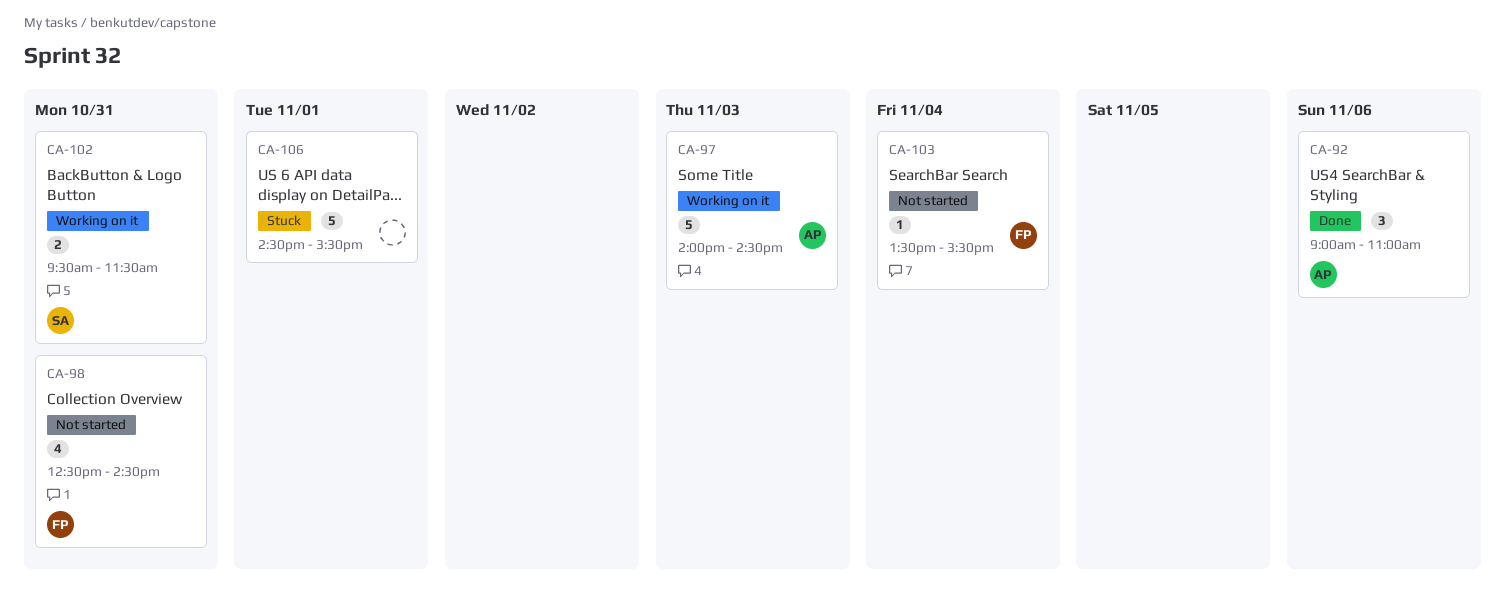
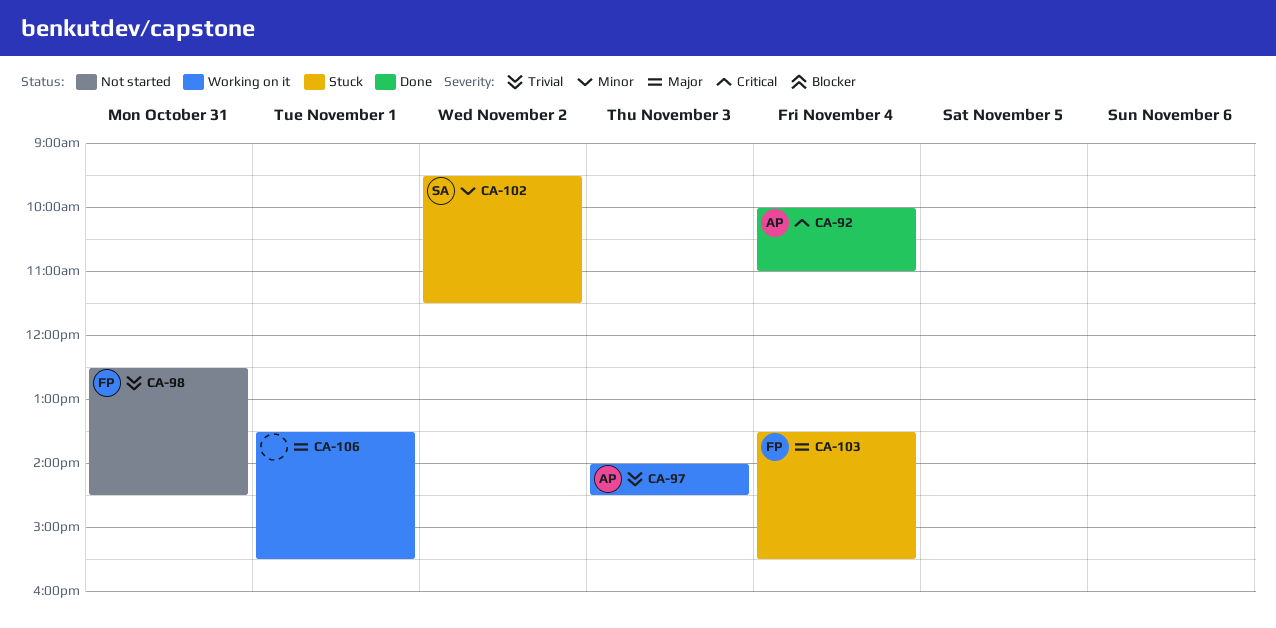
CA-92, day: Nov 6 -> Nov 4
CA-92, begins: 09:00 -> 10:00
CA-102, status: Working on it -> Stuck
CA-102, day: Oct 31 -> Nov 2
CA-103, status: Not started -> Stuck
CA-106, status: Stuck -> Working on it
CA-106, begins: 14:30 -> 13:30

